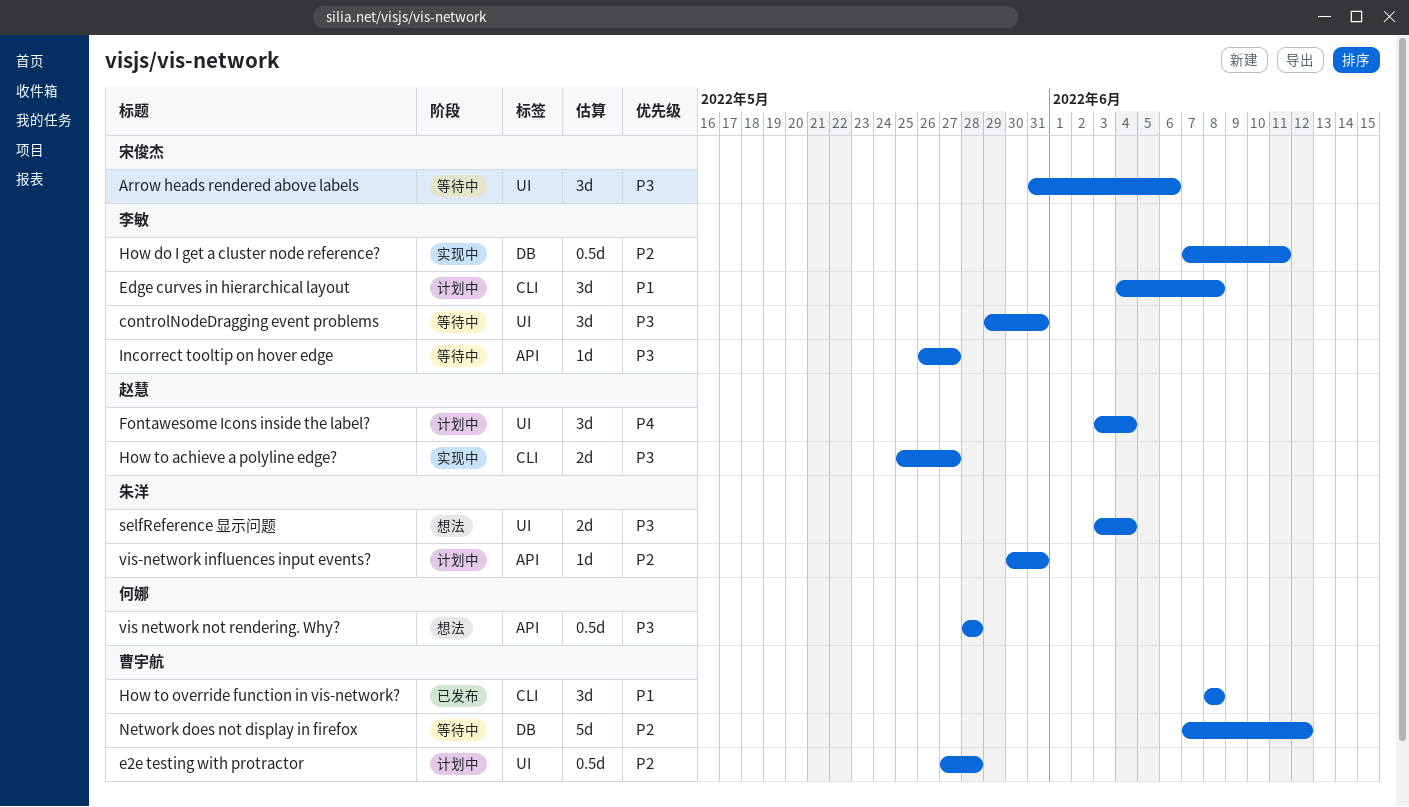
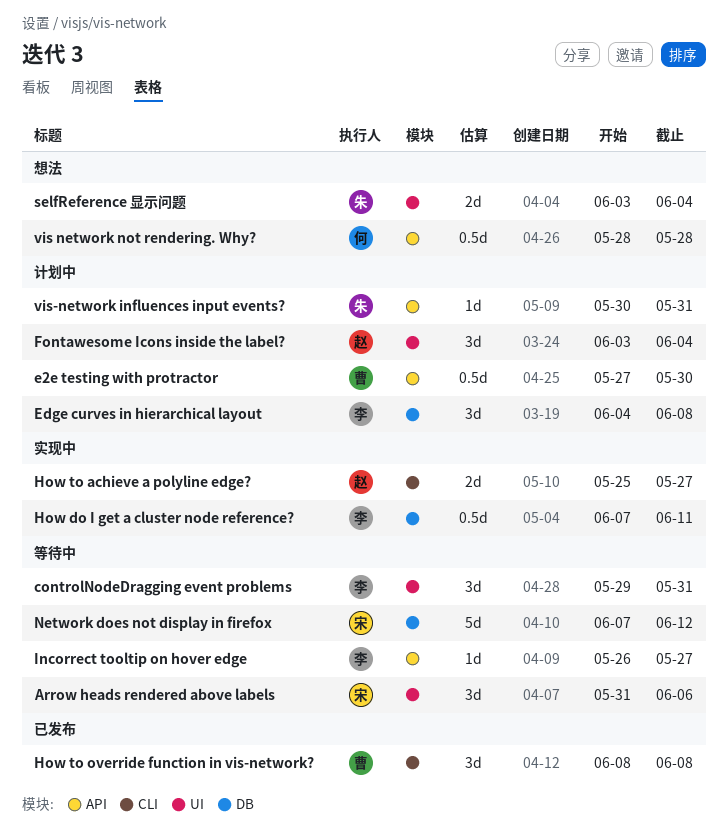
e2e testing with protractor, label: UI -> API
e2e testing with protractor, due: May 28 -> May 30
Edge curves in hierarchical layout, label: CLI -> DB
Network does not display in firefox, owner: 曹宇航 -> 宋俊杰

